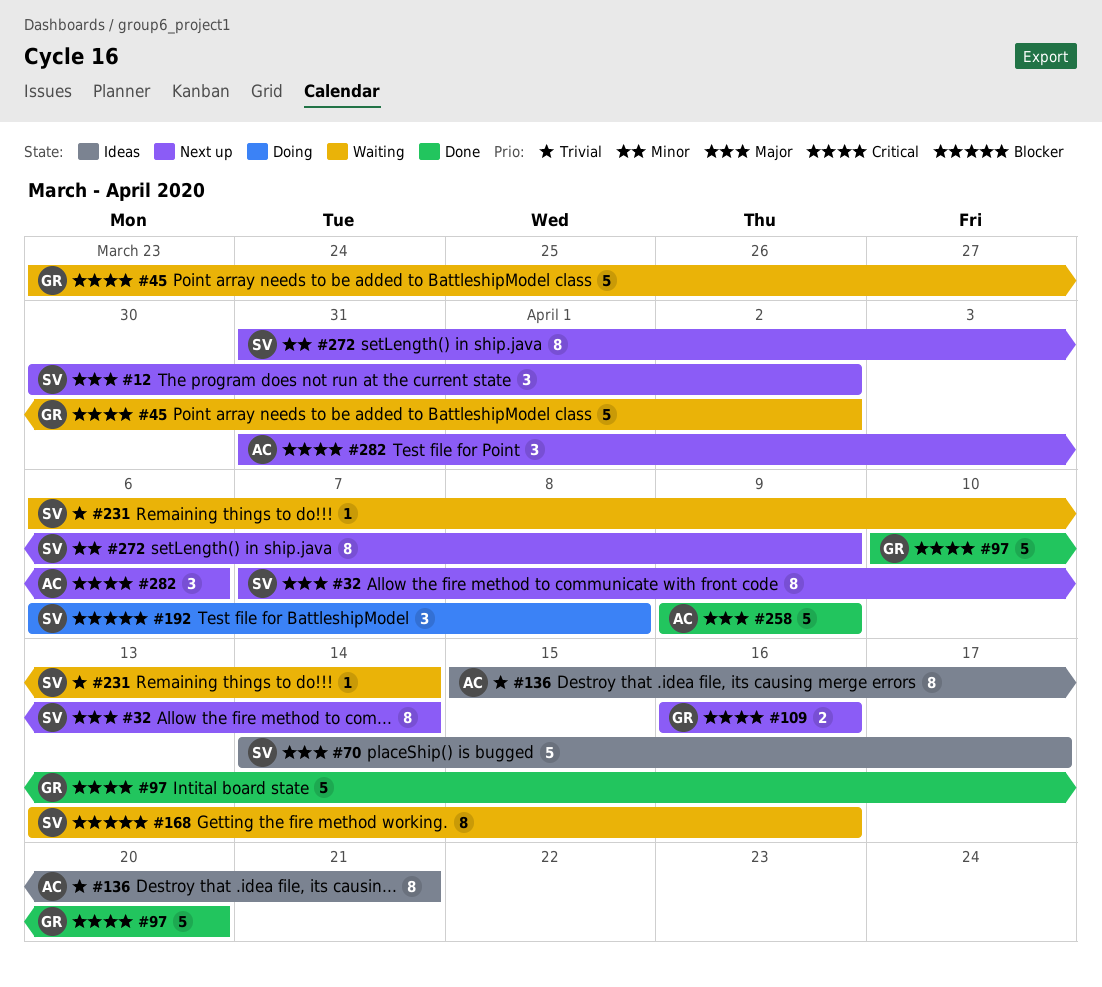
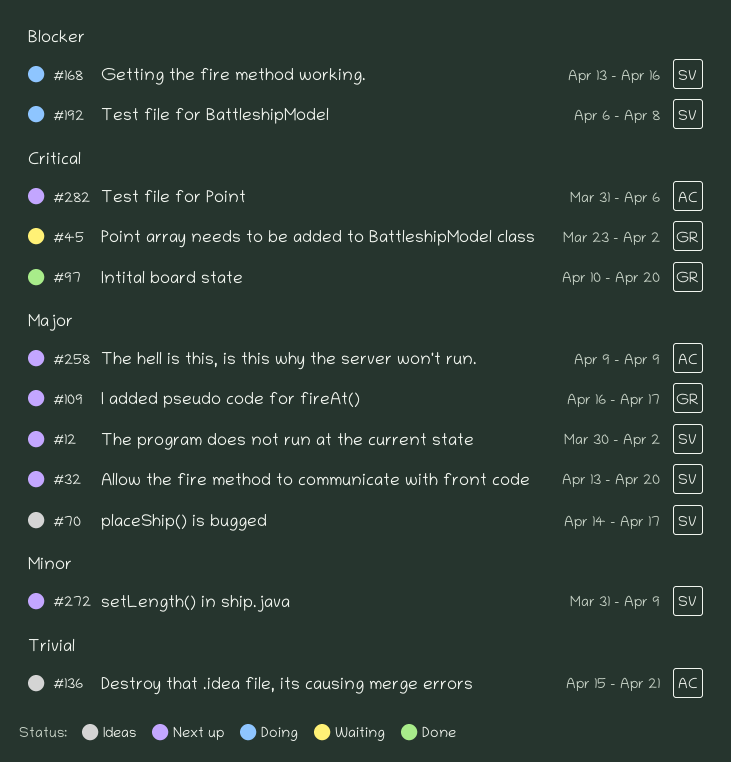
#32, start: Apr 7 -> Apr 13
#32, due: Apr 14 -> Apr 20
#109, priority: Critical -> Major
#109, due: Apr 16 -> Apr 17
#168, status: Waiting -> Doing
#231: present -> none
#258, status: Done -> Next up

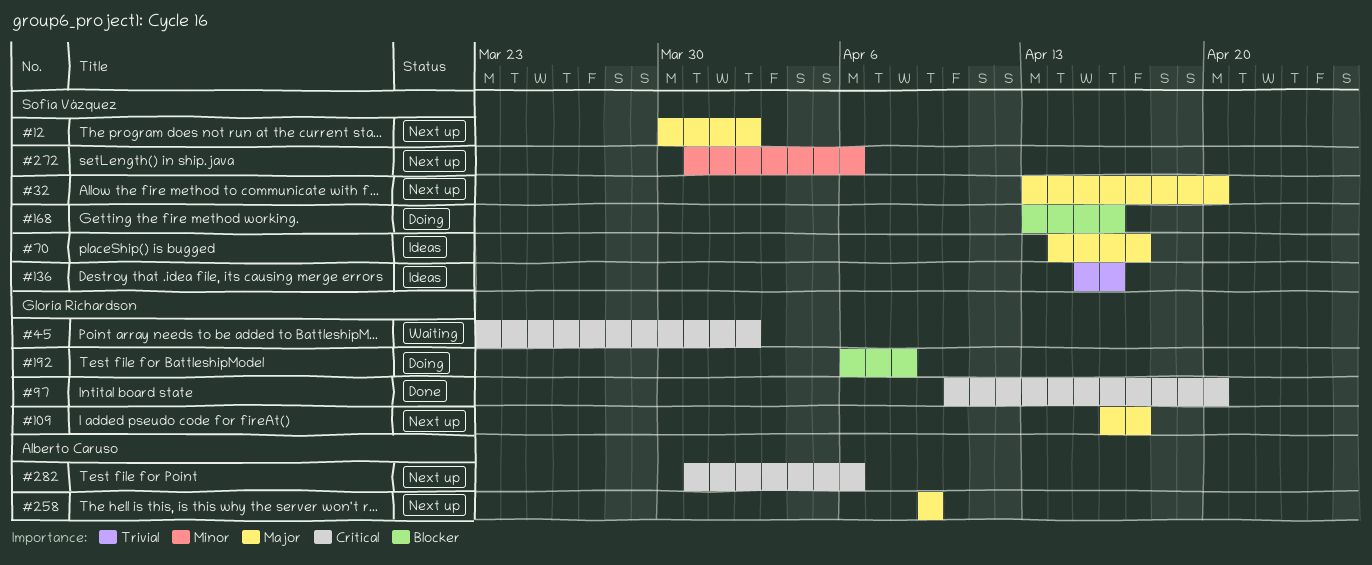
#136, owner: Alberto Caruso -> Sofía Vázquez
#136, due: Apr 21 -> Apr 16
#192, owner: Sofía Vázquez -> Gloria Richardson
#272, due: Apr 9 -> Apr 6

